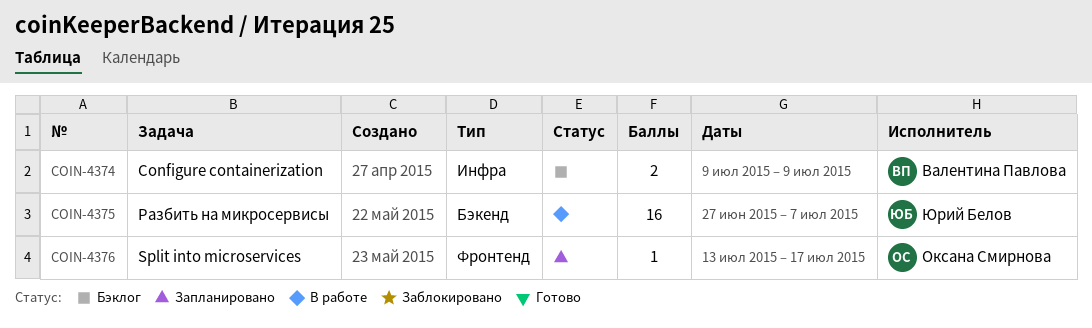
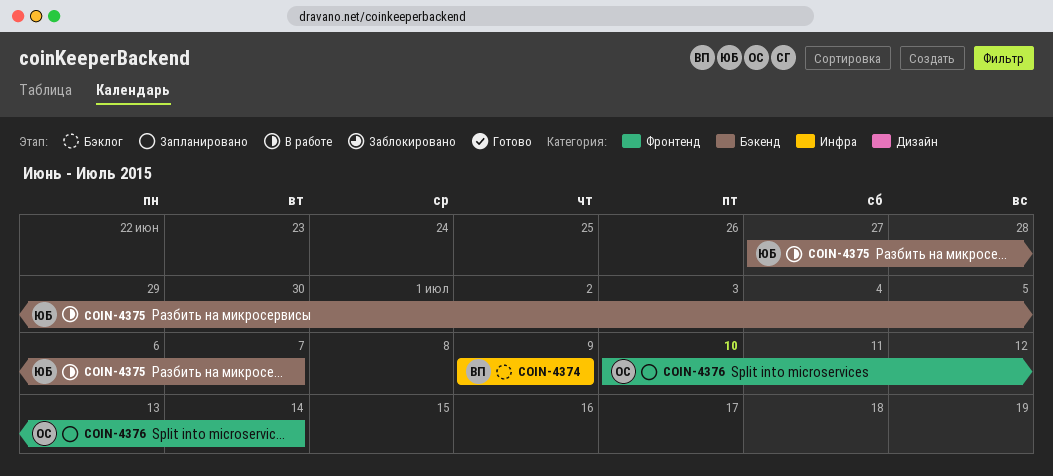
COIN-4376, start: Jul 13 -> Jul 10
COIN-4376, due: Jul 17 -> Jul 14

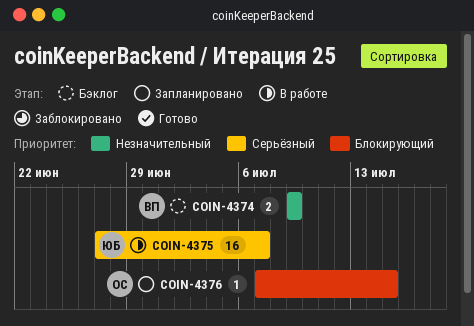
COIN-4376, start: Jul 10 -> Jul 7
COIN-4376, due: Jul 14 -> Jul 15

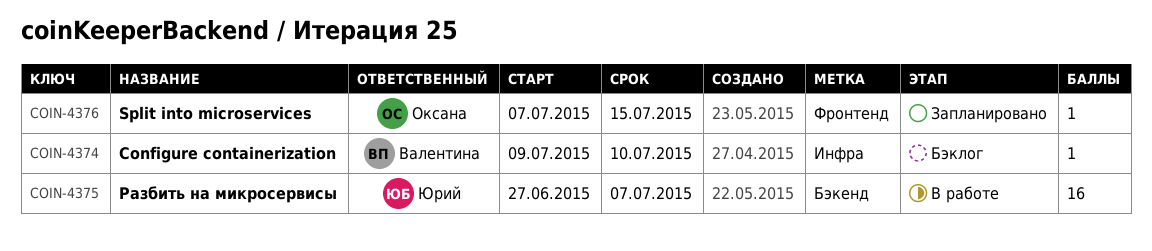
COIN-4374, estimate: 2 -> 1
COIN-4374, due: Jul 9 -> Jul 10

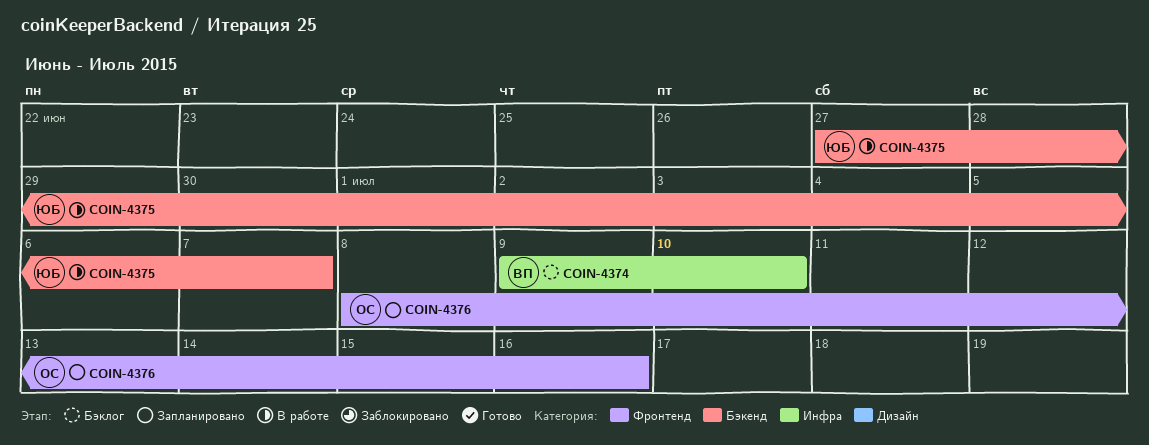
COIN-4376, start: Jul 7 -> Jul 8
COIN-4376, due: Jul 15 -> Jul 16

